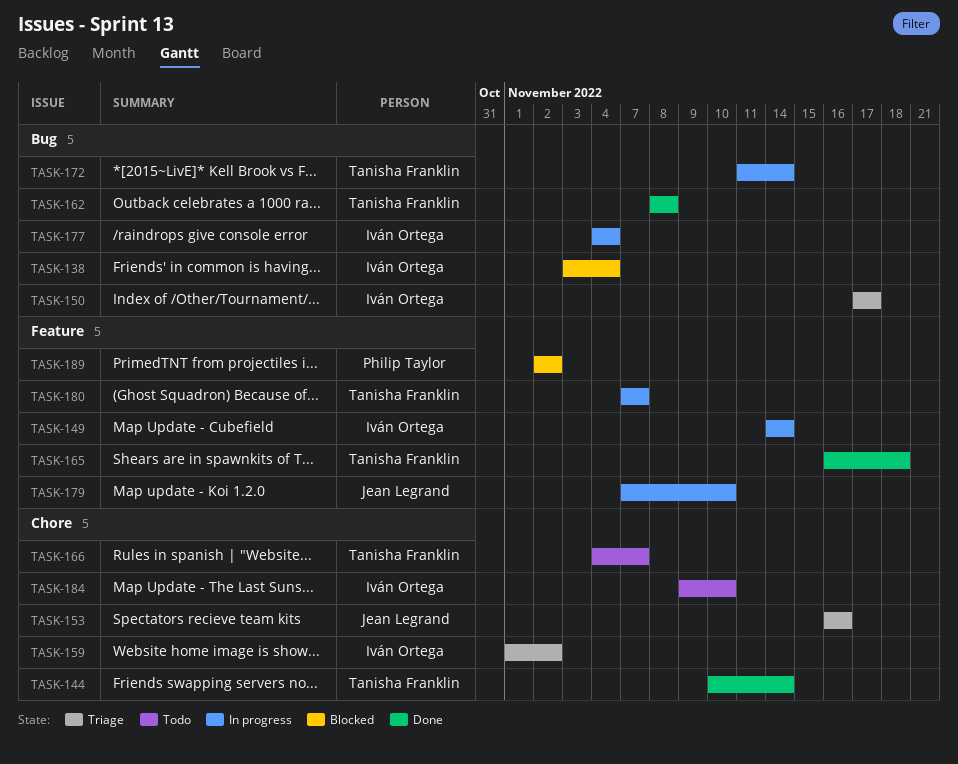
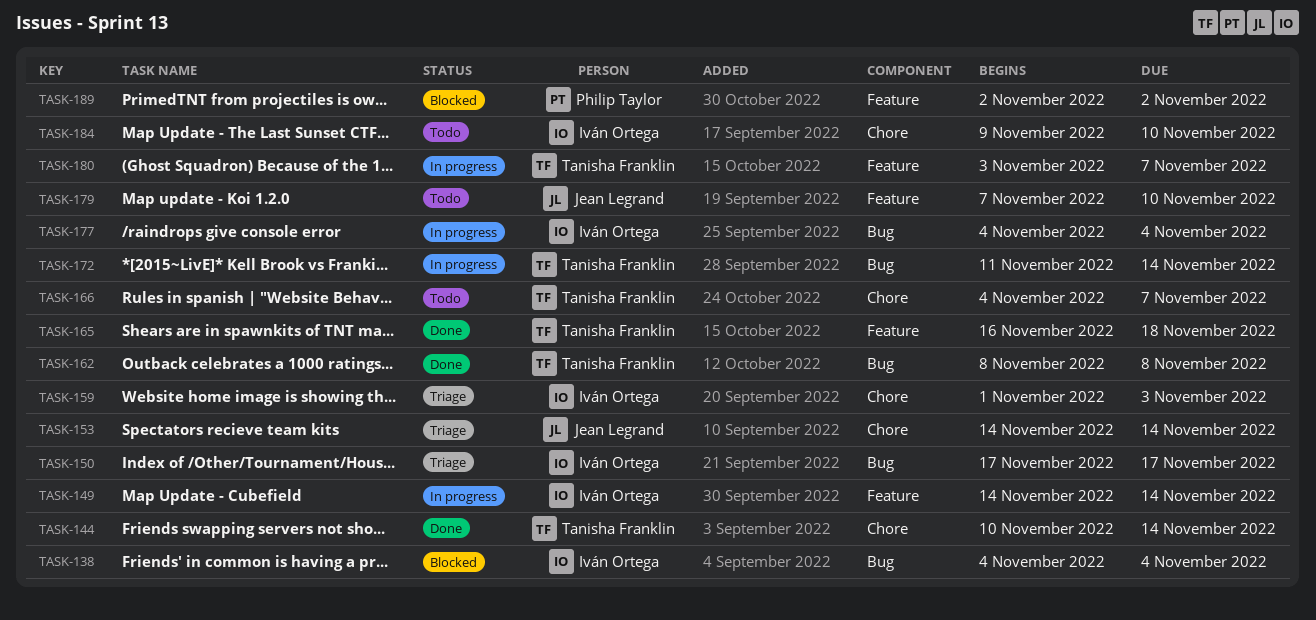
TASK-138, start: Nov 3 -> Nov 4
TASK-153, start: Nov 16 -> Nov 14
TASK-153, due: Nov 16 -> Nov 14
TASK-159, due: Nov 2 -> Nov 3
TASK-179, status: In progress -> Todo
TASK-180, start: Nov 7 -> Nov 3

